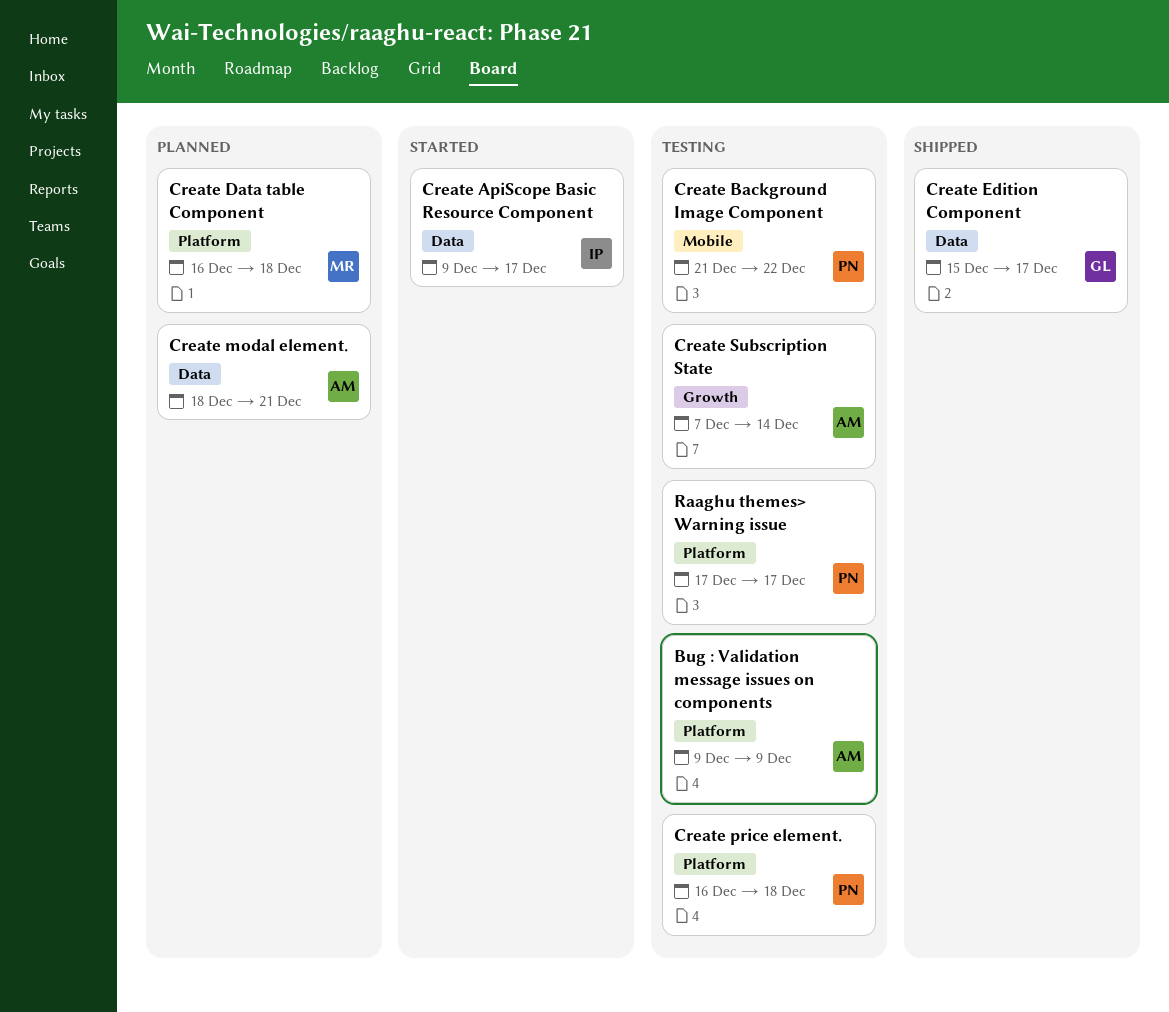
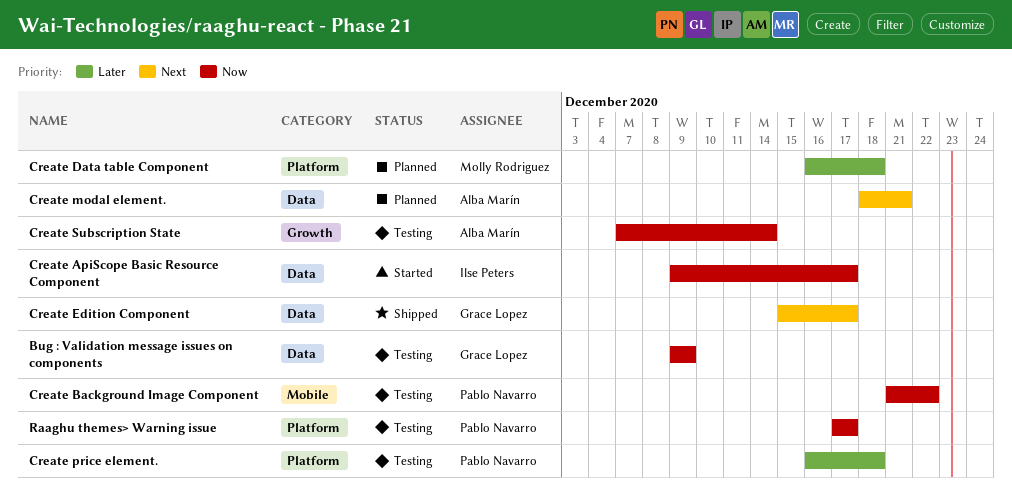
Bug : Validation message issues on components, owner: Alba Marín -> Grace Lopez
Bug : Validation message issues on components, label: Platform -> Data

